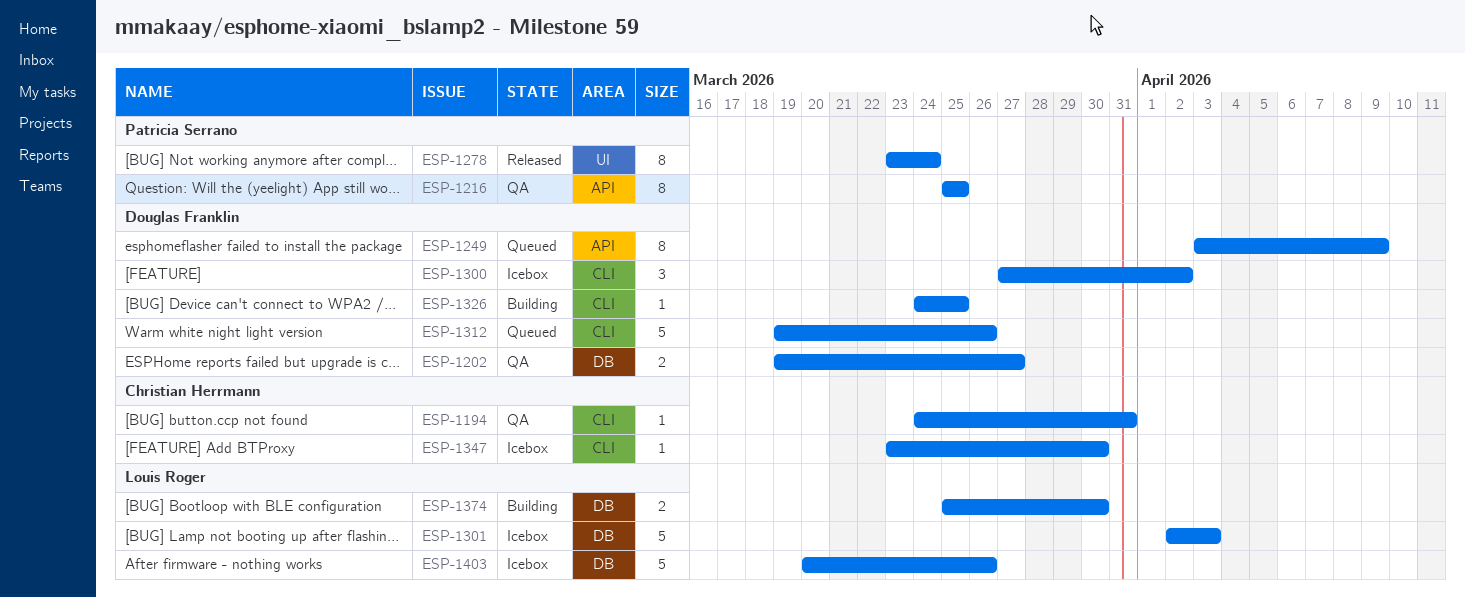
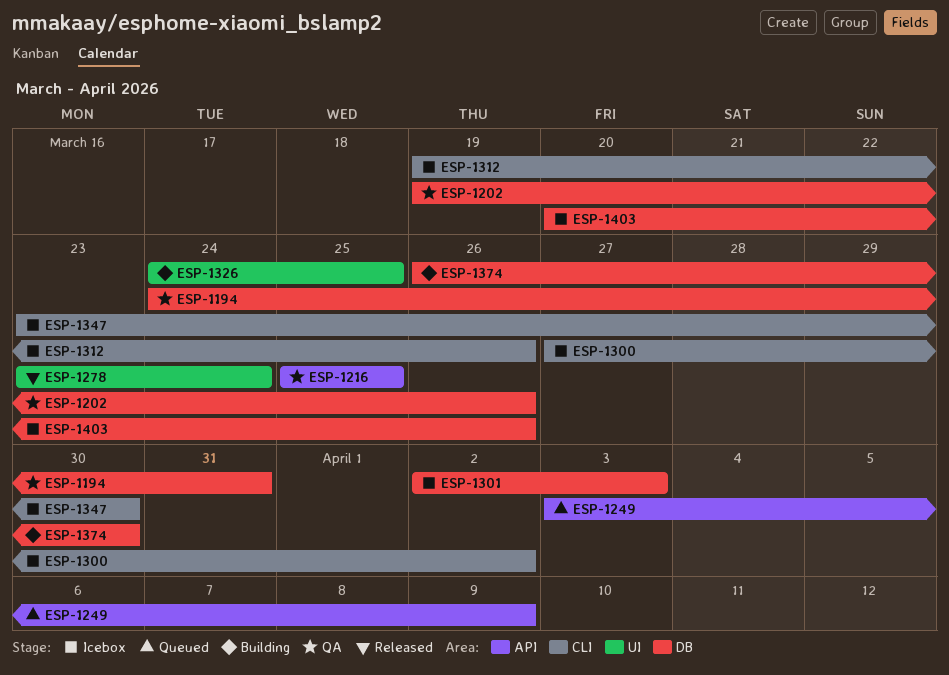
ESP-1194, label: CLI -> DB
ESP-1202, due: Mar 27 -> Mar 26
ESP-1312, status: Queued -> Icebox
ESP-1326, label: CLI -> UI
ESP-1374, start: Mar 25 -> Mar 26

